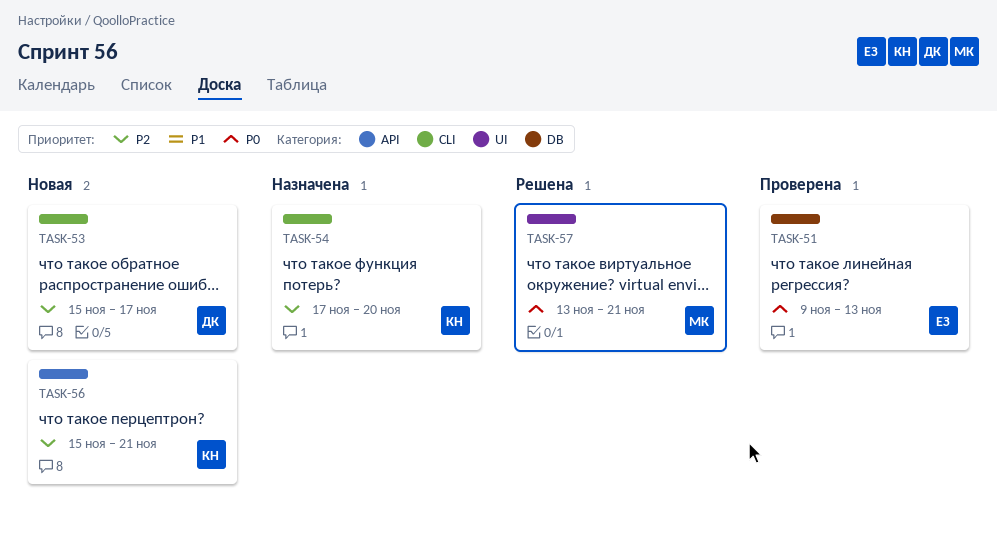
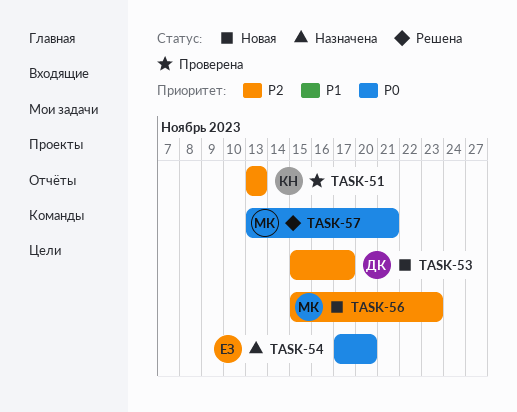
TASK-51, owner: ЕЗ -> КН
TASK-51, priority: P0 -> P2
TASK-51, start: Nov 9 -> Nov 13
TASK-54, owner: КН -> ЕЗ
TASK-54, priority: P2 -> P0
TASK-56, owner: КН -> МК
TASK-56, due: Nov 21 -> Nov 23

